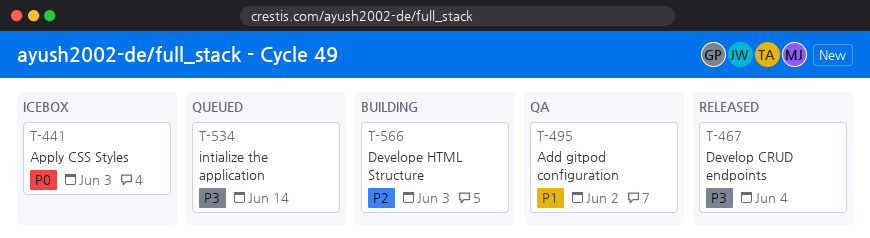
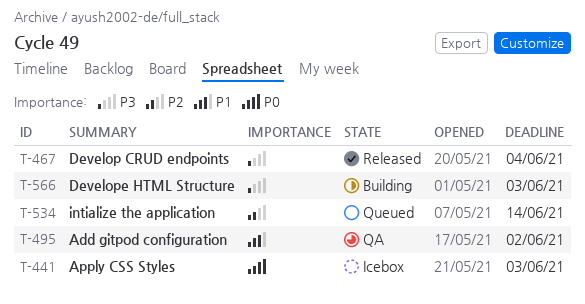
T-534, priority: P3 -> P2
T-566, priority: P2 -> P3

